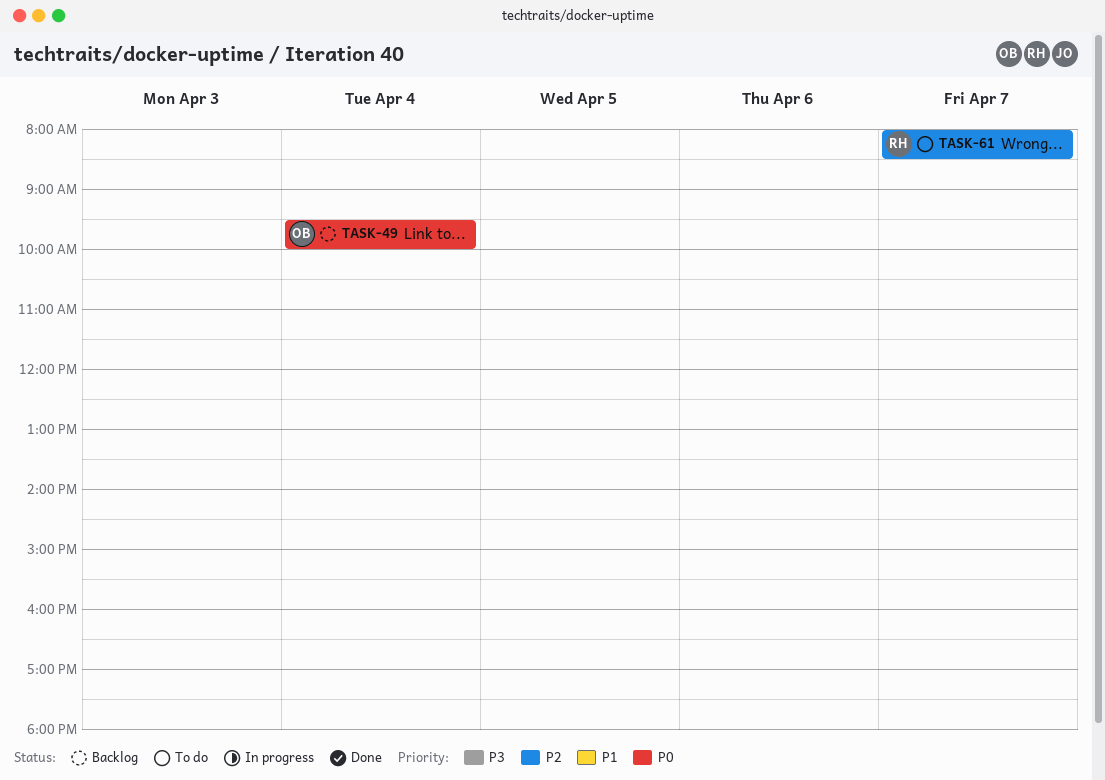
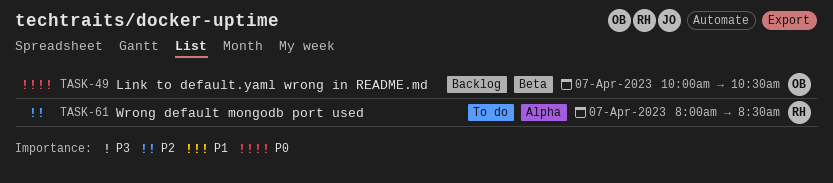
TASK-49, day: Apr 4 -> Apr 7
TASK-49, begins: 09:30 -> 10:00
TASK-49, ends: 10:00 -> 10:30

